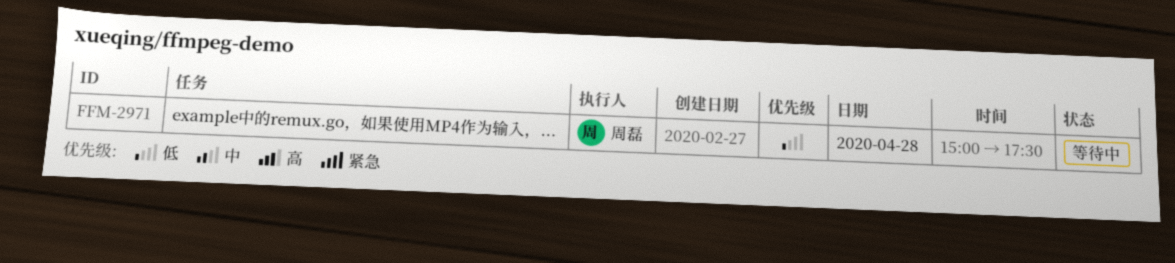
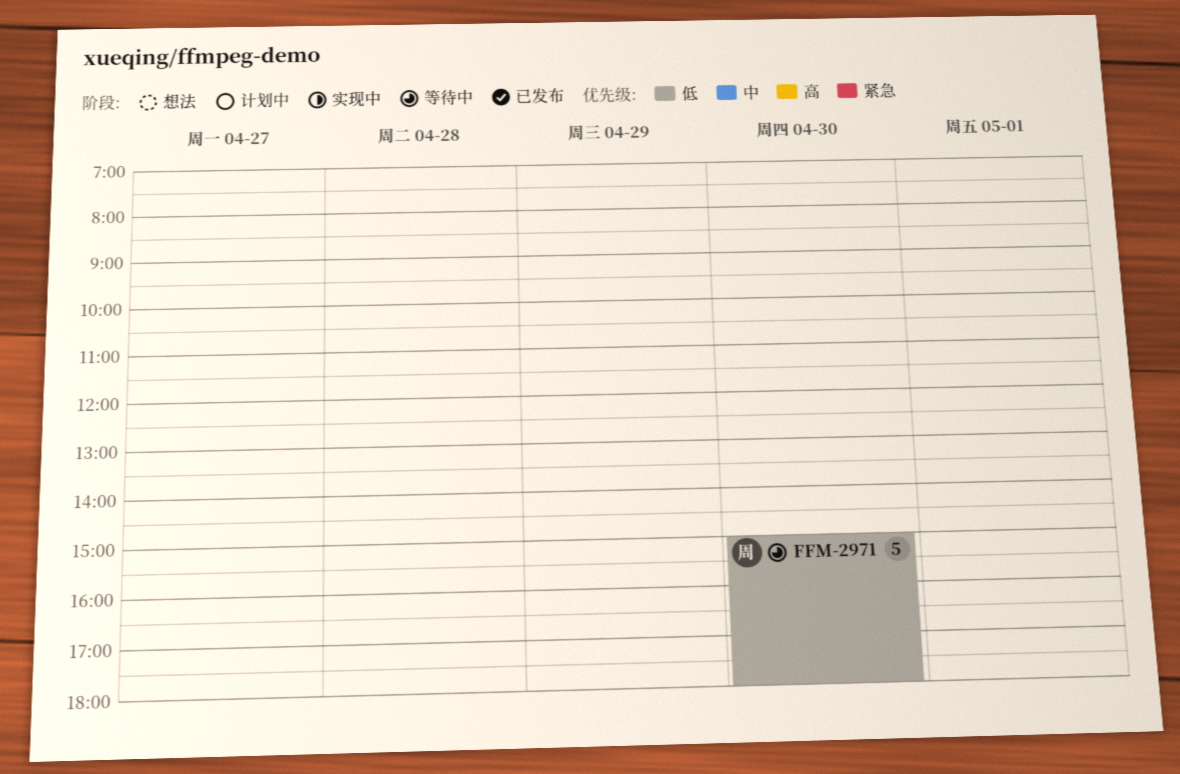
FFM-2971, day: Apr 28 -> Apr 30
FFM-2971, ends: 17:30 -> 18:00

